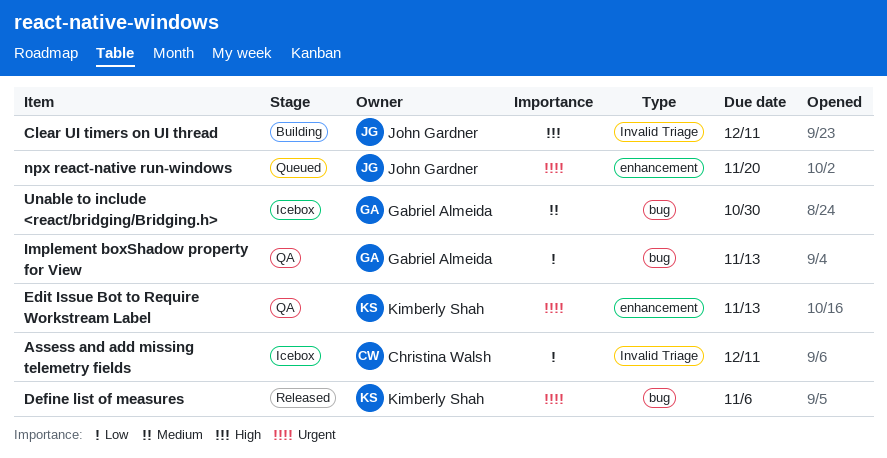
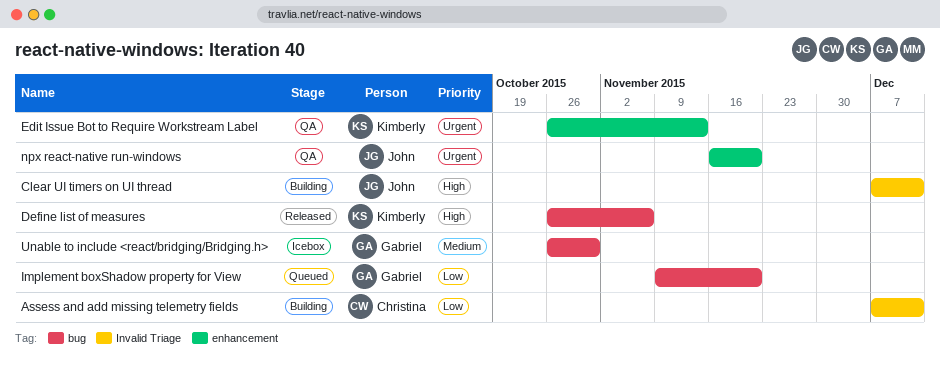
Assess and add missing telemetry fields, status: Icebox -> Building
Define list of measures, priority: Urgent -> High
Implement boxShadow property for View, status: QA -> Queued
Implement boxShadow property for View, due: Nov 13 -> Nov 20
npx react-native run-windows, status: Queued -> QA

